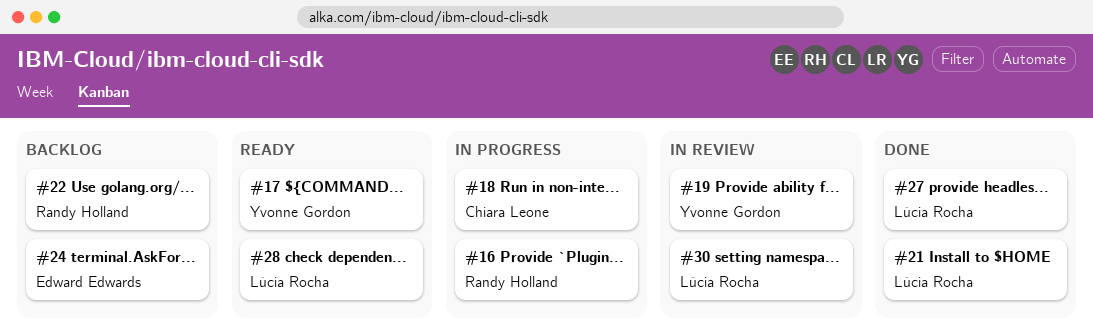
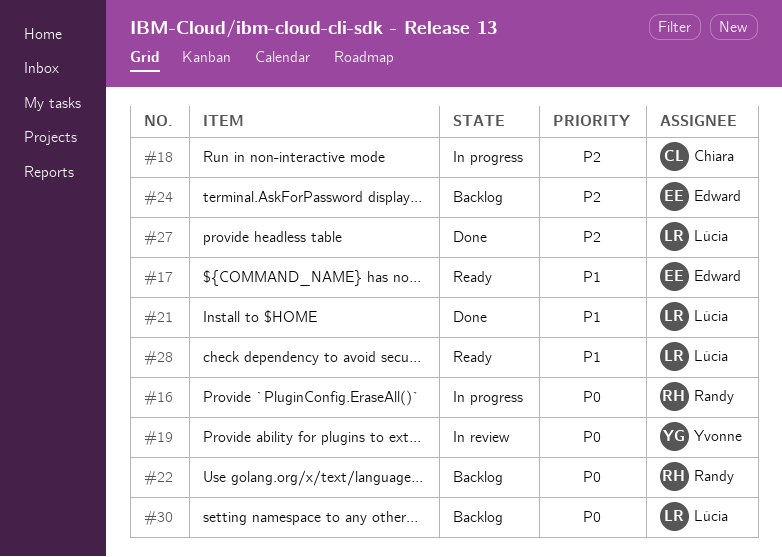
#17, owner: Yvonne Gordon -> Edward Edwards
#30, status: In review -> Backlog

